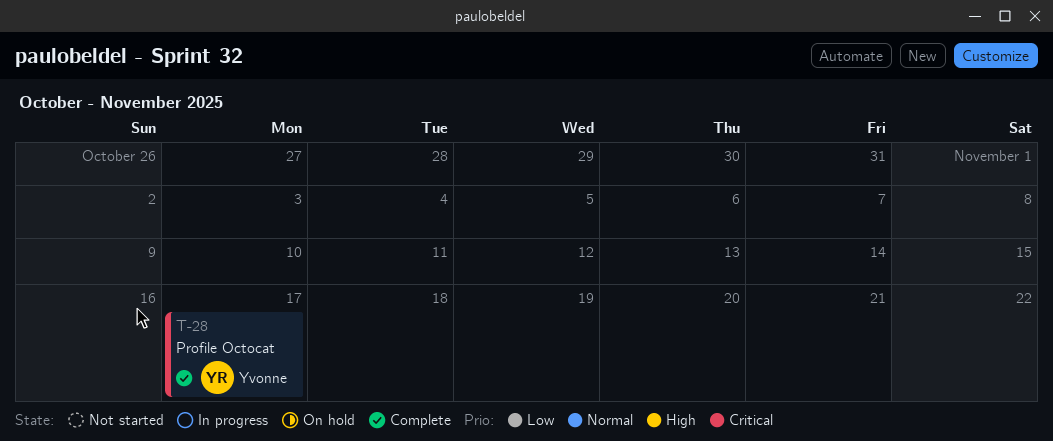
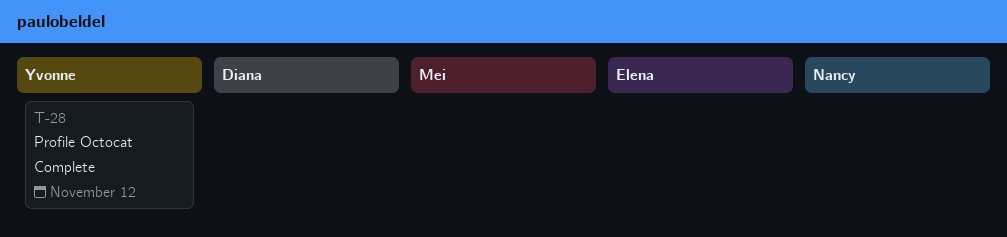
T-28, due: Nov 17 -> Nov 12

